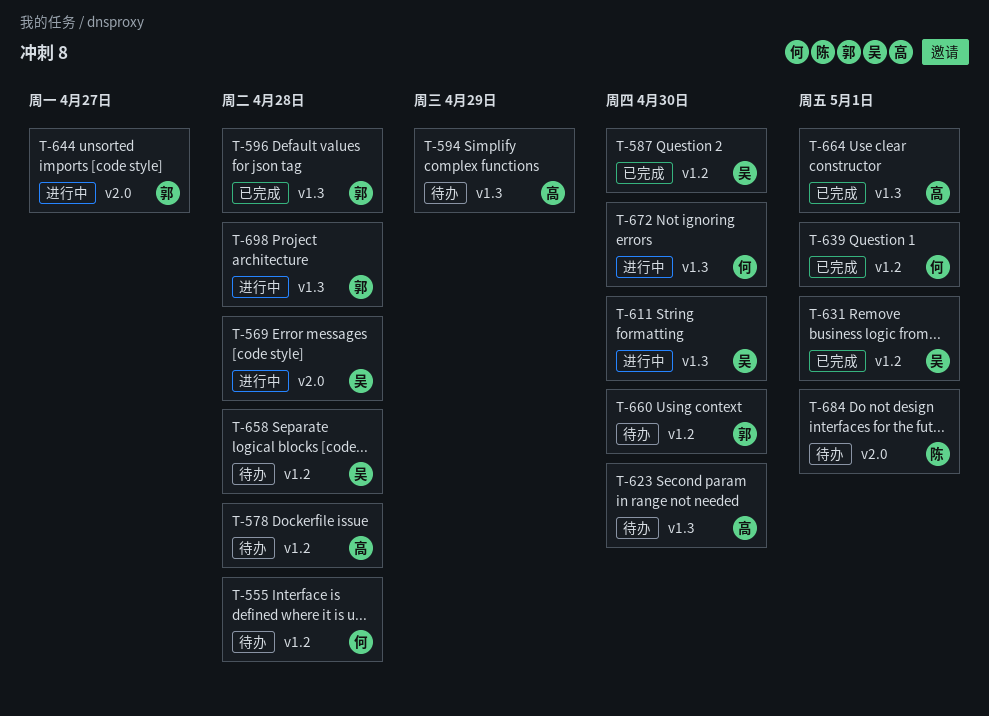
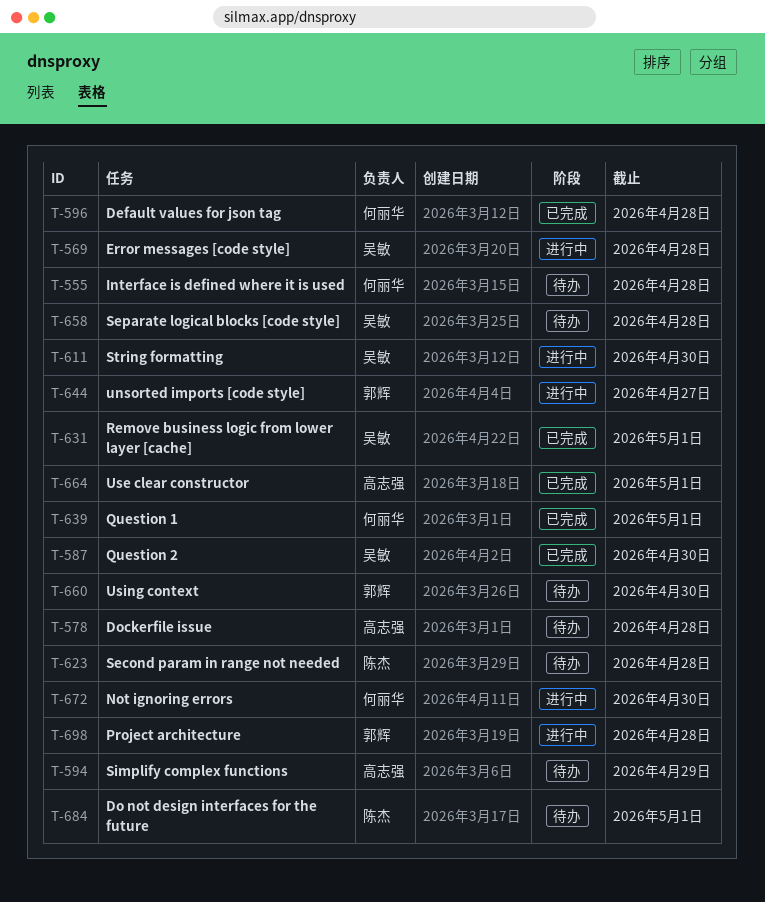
T-596, owner: 郭辉 -> 何丽华
T-623, owner: 高志强 -> 陈杰
T-623, due: Apr 30 -> Apr 28

